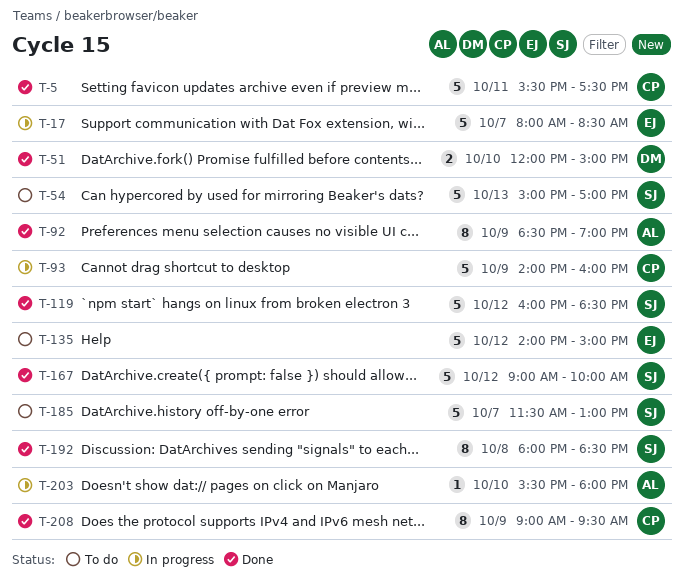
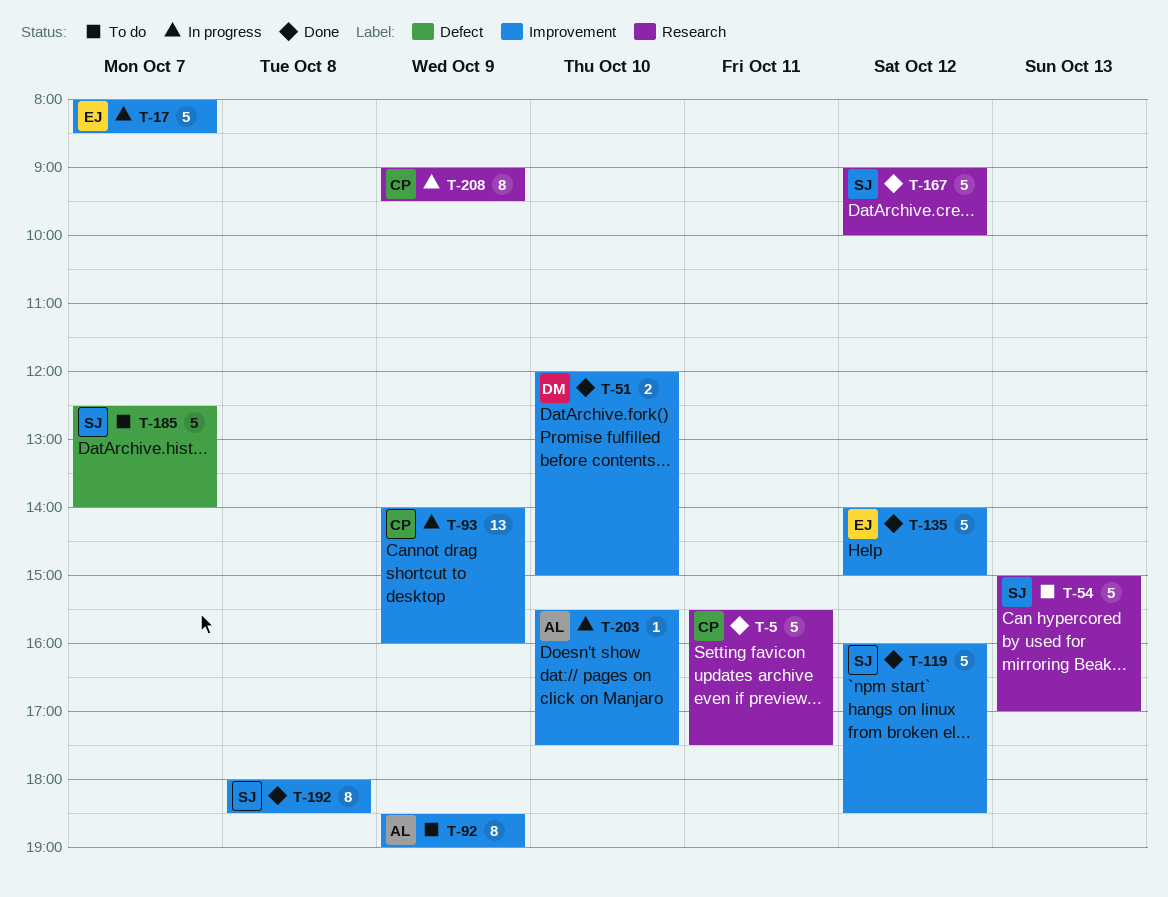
T-92, status: Done -> To do
T-93, estimate: 5 -> 13
T-135, status: To do -> Done
T-185, begins: 11:30 -> 12:30
T-185, ends: 13:00 -> 14:00
T-203, ends: 18:00 -> 17:30
T-208, status: Done -> In progress

